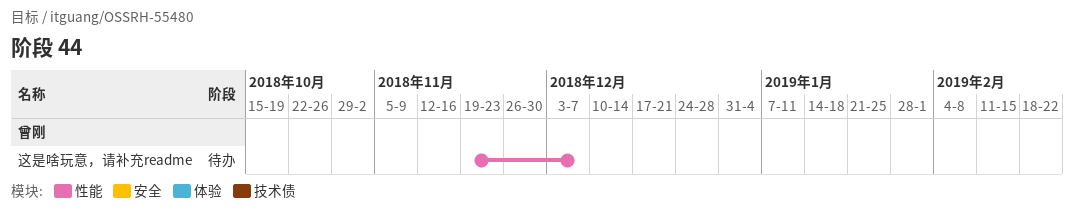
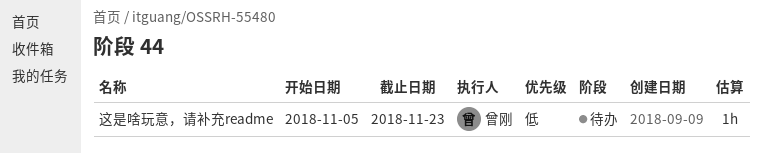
这是啥玩意，请补充readme, start: Nov 19 -> Nov 5
这是啥玩意，请补充readme, due: Dec 7 -> Nov 23

